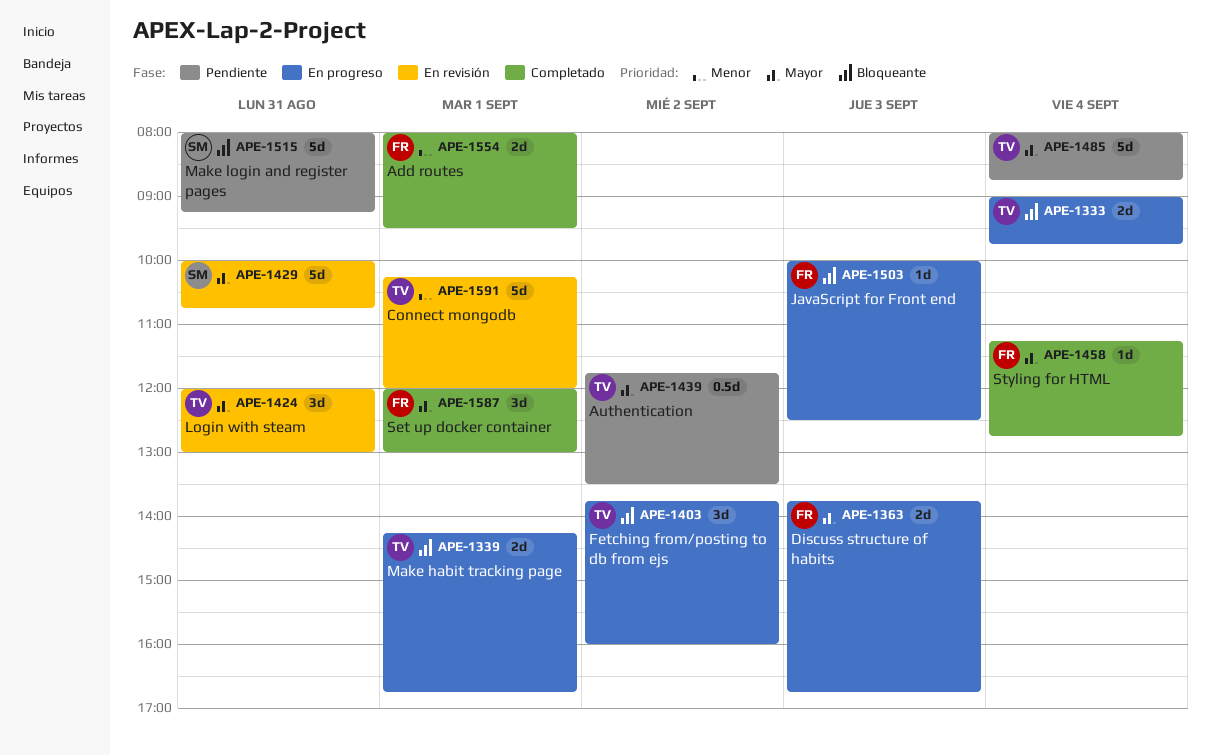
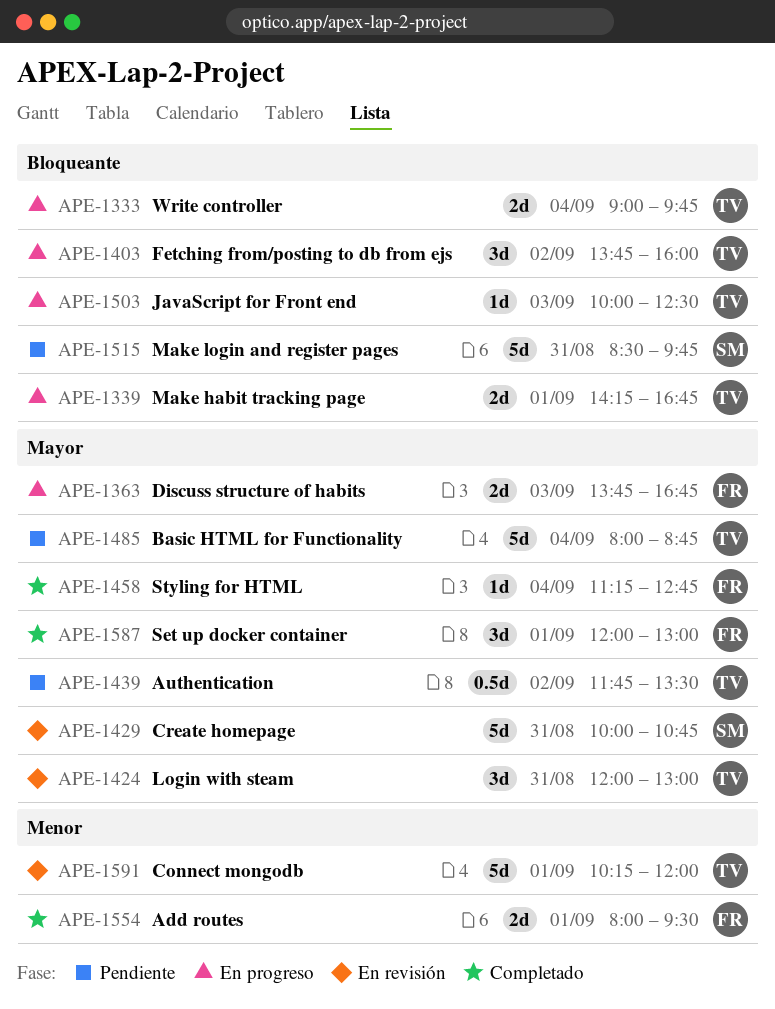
APE-1503, owner: FR -> TV
APE-1515, begins: 08:00 -> 08:30
APE-1515, ends: 09:15 -> 09:45

